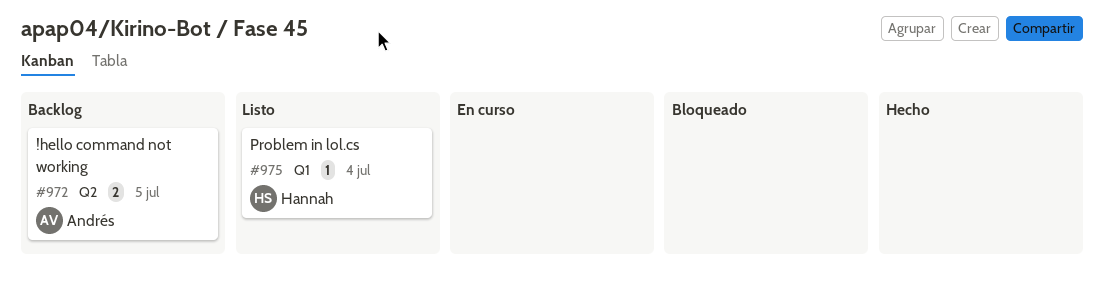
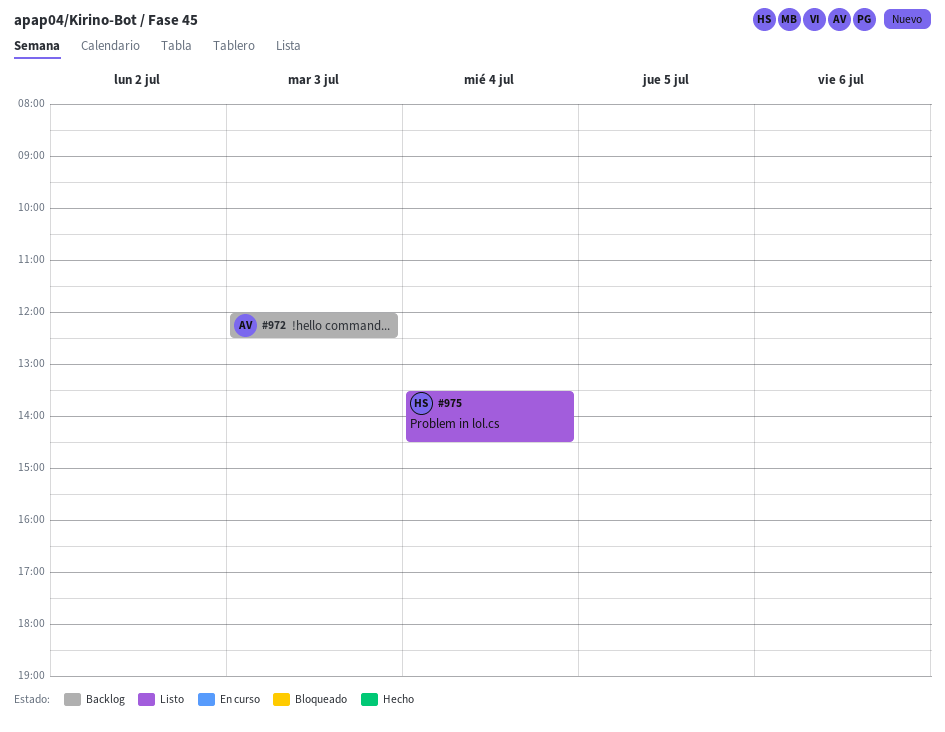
#972, day: Jul 5 -> Jul 3

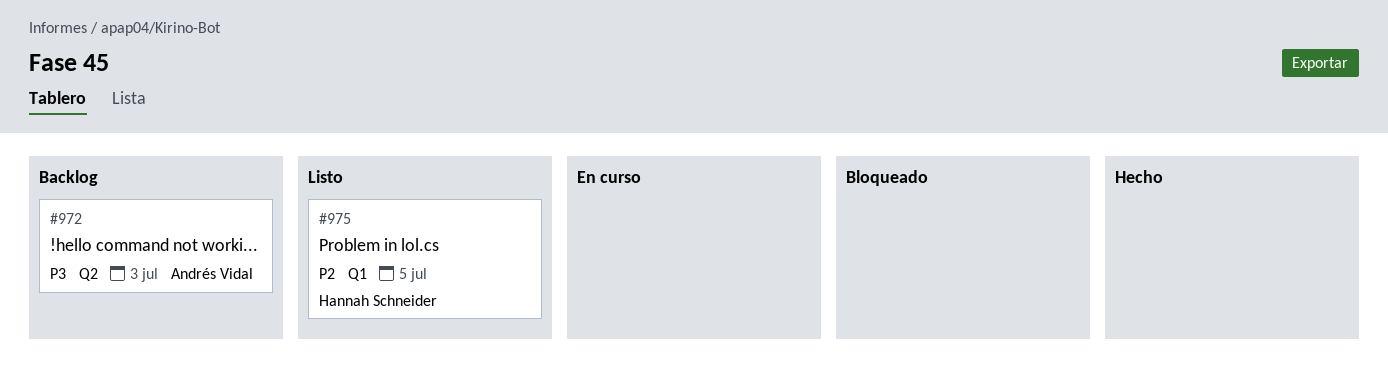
#975, day: Jul 4 -> Jul 5

